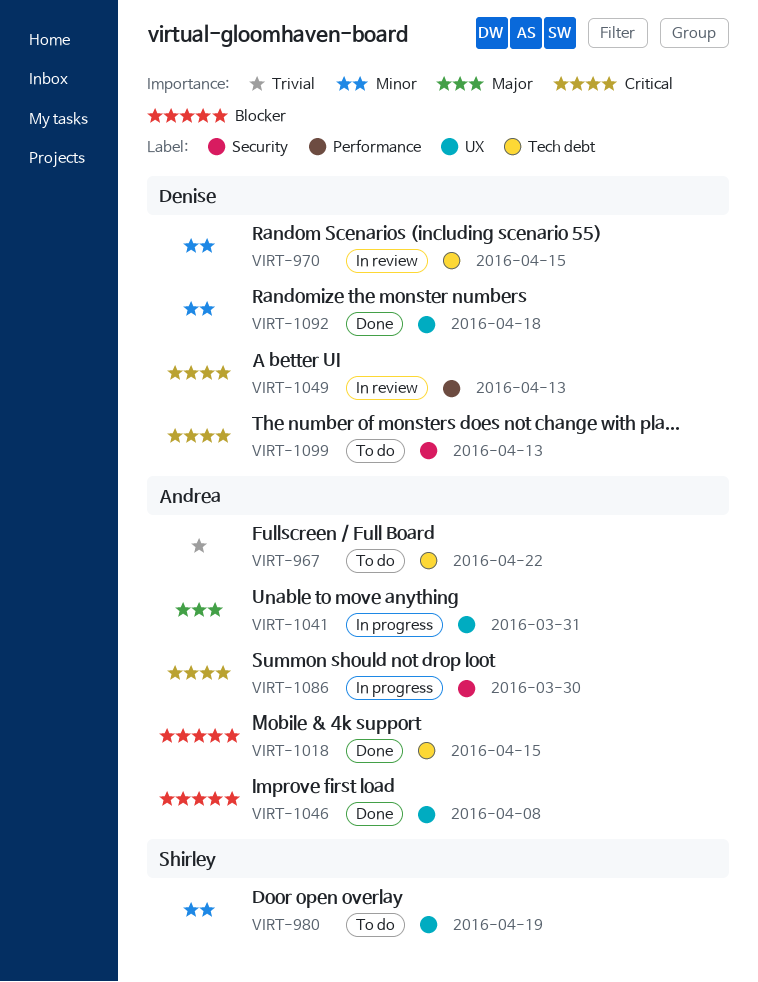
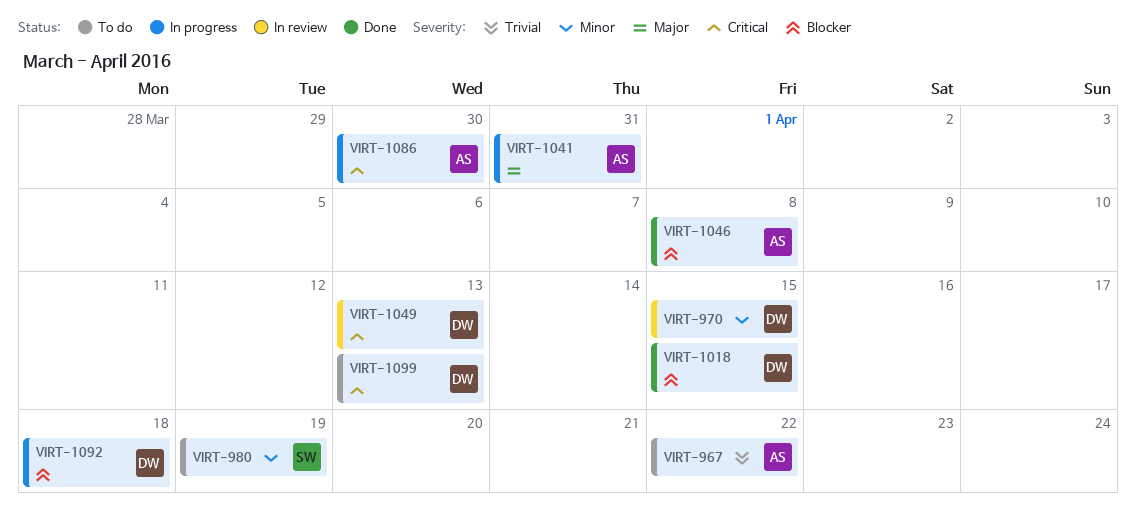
VIRT-1018, owner: Andrea -> Denise
VIRT-1092, status: Done -> In progress
VIRT-1092, priority: Minor -> Blocker

